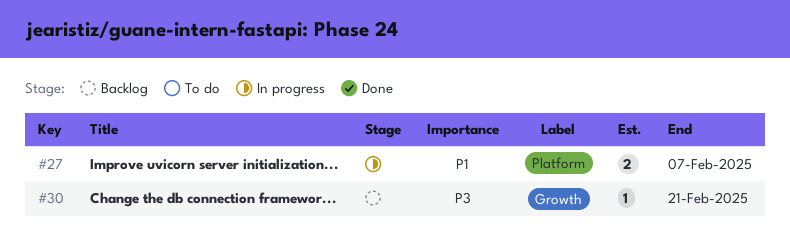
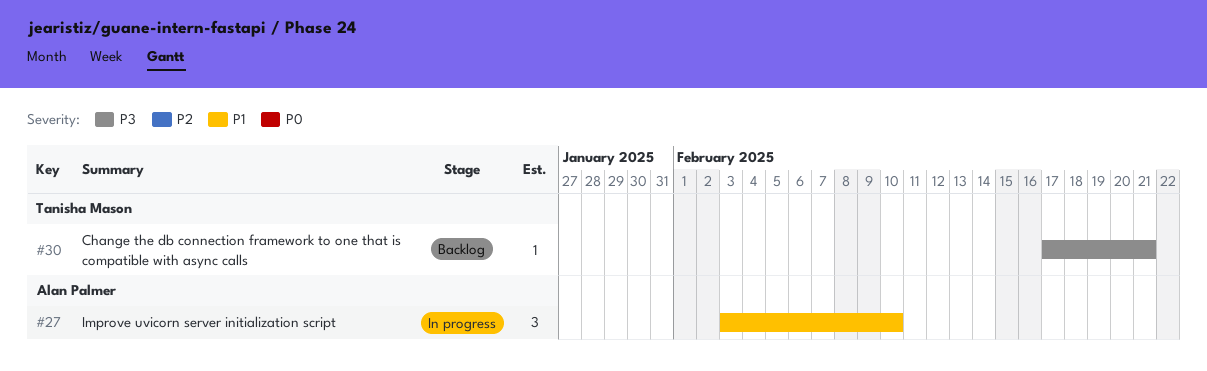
#27, estimate: 2 -> 3
#27, due: Feb 7 -> Feb 10

